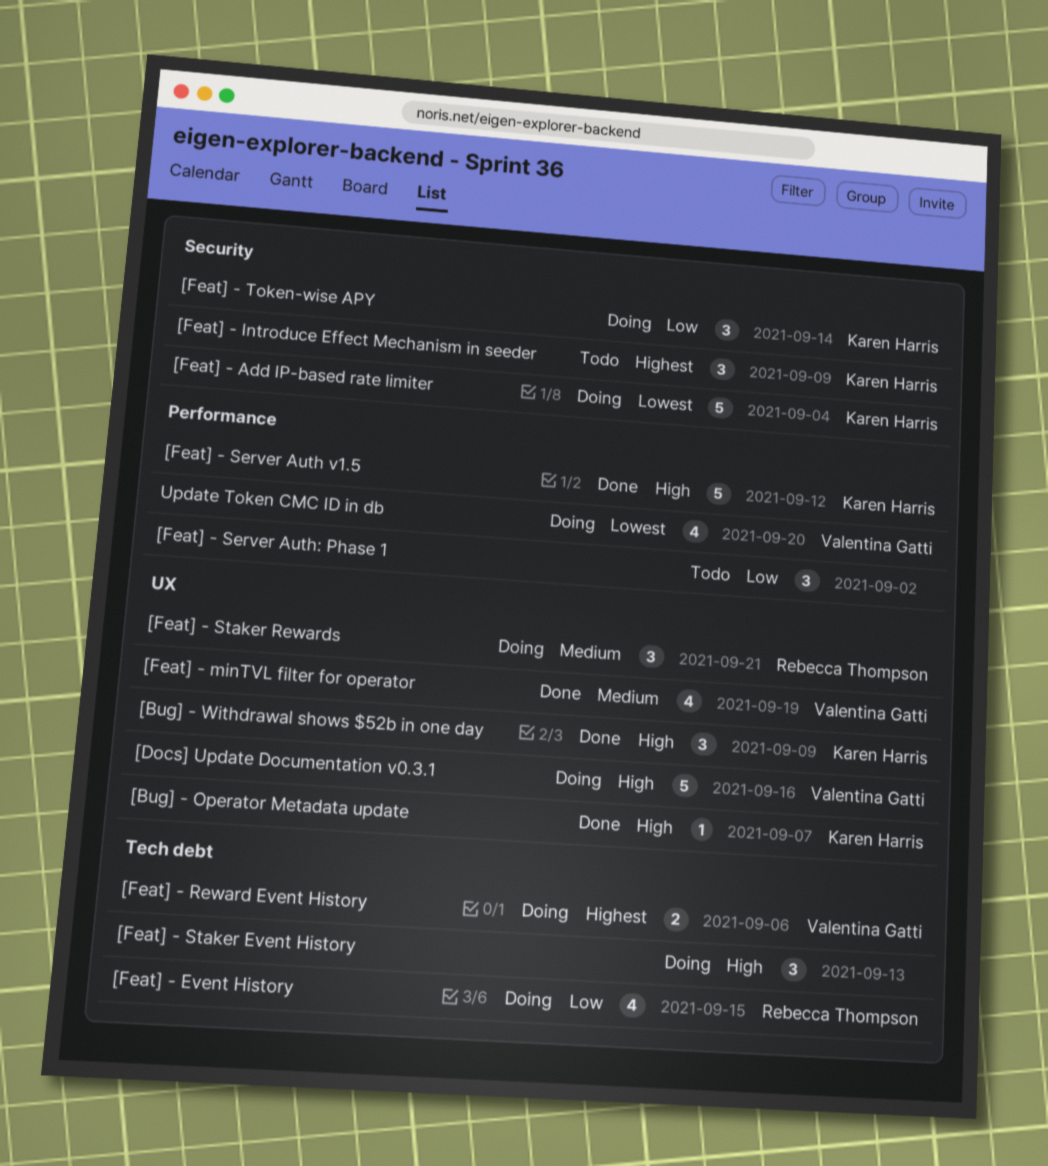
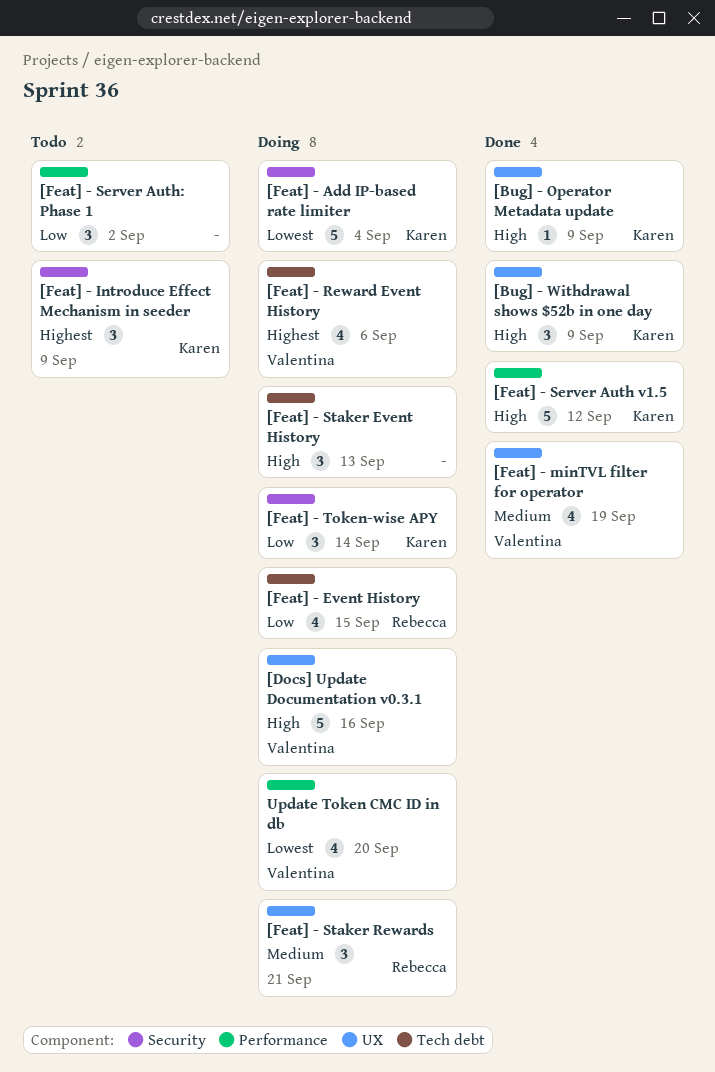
[Bug] - Operator Metadata update, due: Sep 7 -> Sep 9
[Feat] - Reward Event History, estimate: 2 -> 4

